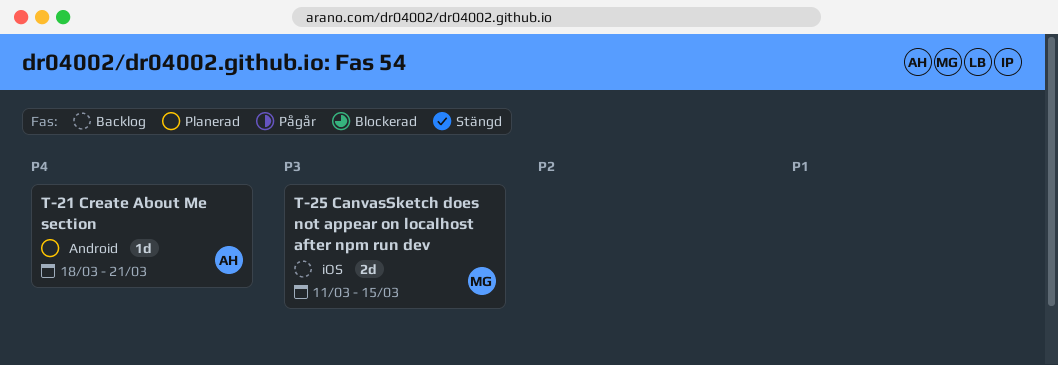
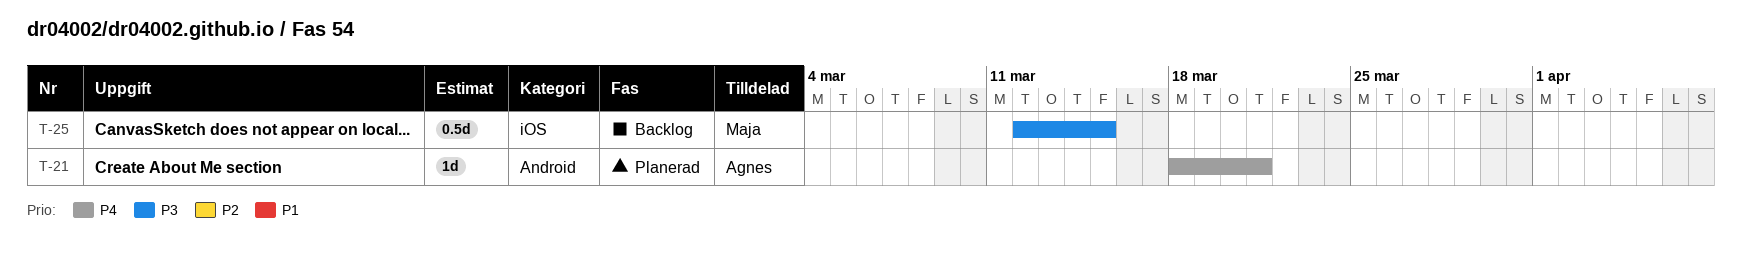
T-25, estimate: 2d -> 0.5d
T-25, start: Mar 11 -> Mar 12

